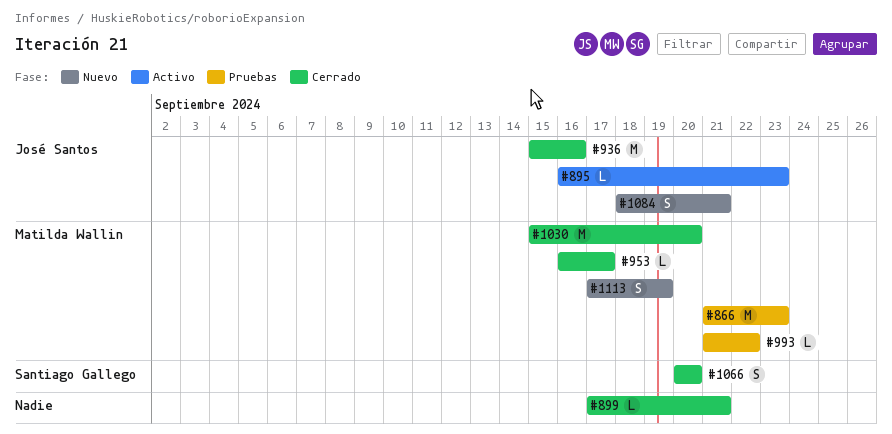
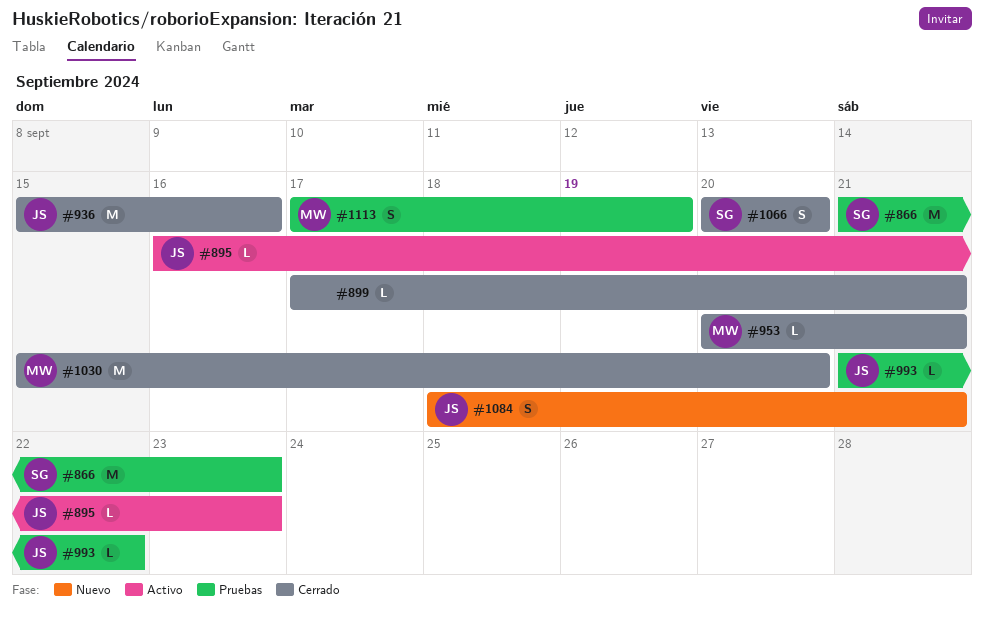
#866, owner: Matilda Wallin -> Santiago Gallego
#953, start: Sep 16 -> Sep 20
#953, due: Sep 17 -> Sep 21
#993, owner: Matilda Wallin -> José Santos
#1113, status: Nuevo -> Pruebas

